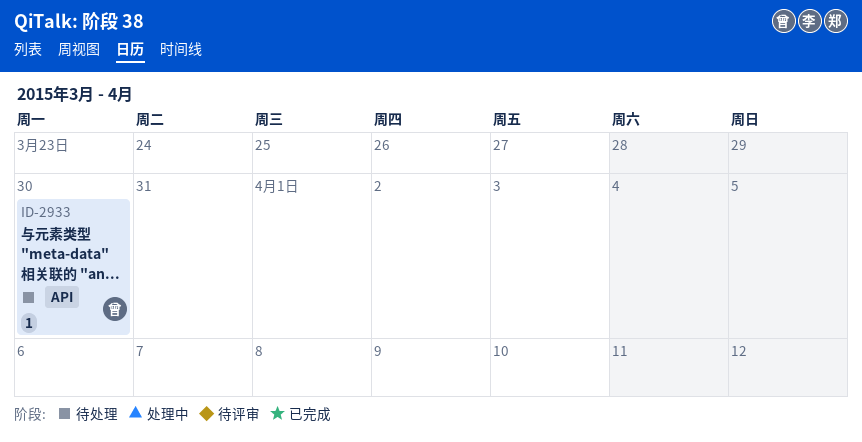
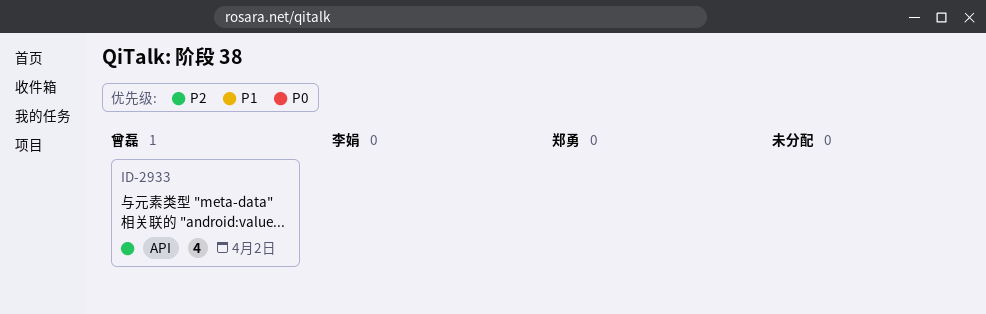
ID-2933, estimate: 1 -> 4
ID-2933, due: Mar 30 -> Apr 2

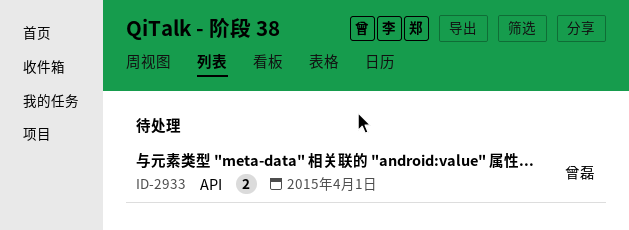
ID-2933, estimate: 4 -> 2
ID-2933, due: Apr 2 -> Apr 1

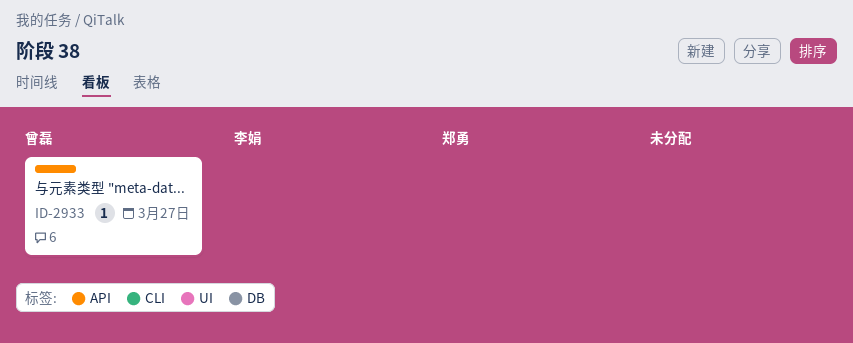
ID-2933, estimate: 2 -> 1
ID-2933, due: Apr 1 -> Mar 27

